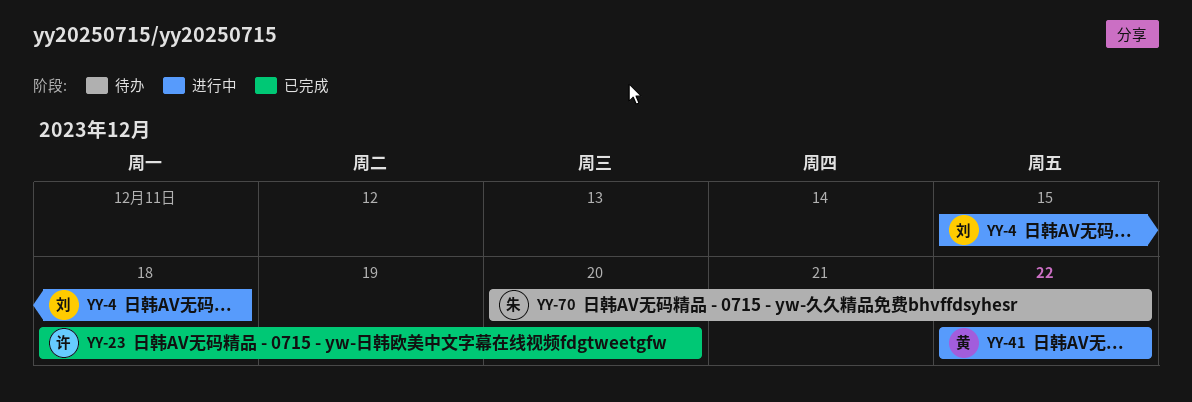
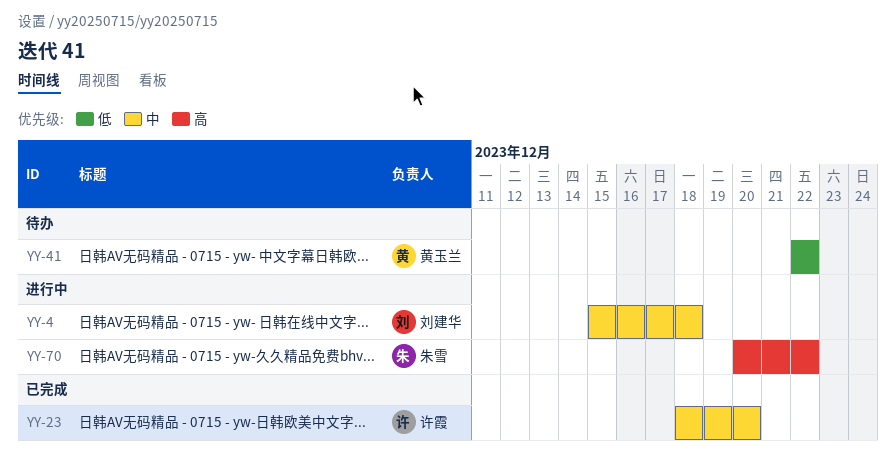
YY-41, status: 进行中 -> 待办
YY-70, status: 待办 -> 进行中

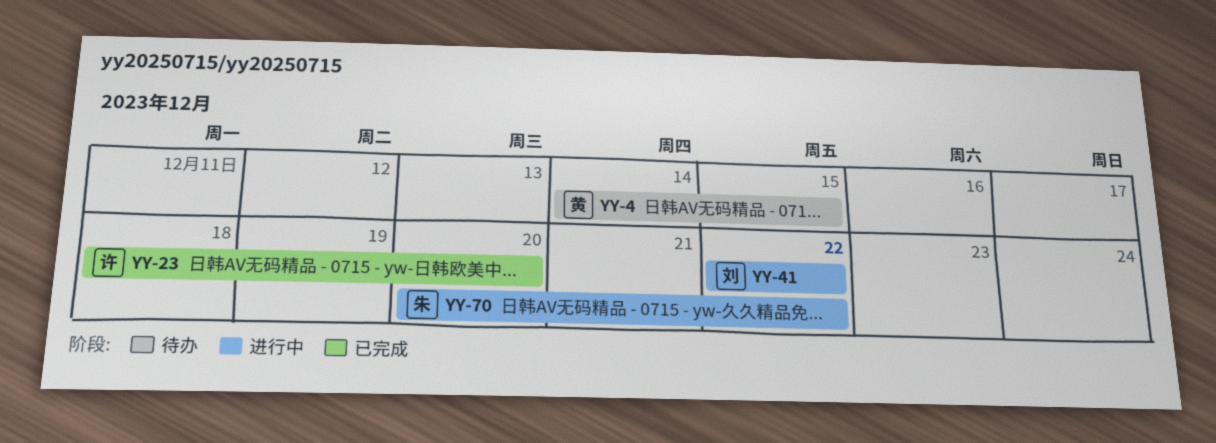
YY-4, status: 进行中 -> 待办
YY-4, owner: 刘建华 -> 黄玉兰
YY-4, start: Dec 15 -> Dec 14
YY-4, due: Dec 18 -> Dec 15
YY-41, status: 待办 -> 进行中
YY-41, owner: 黄玉兰 -> 刘建华

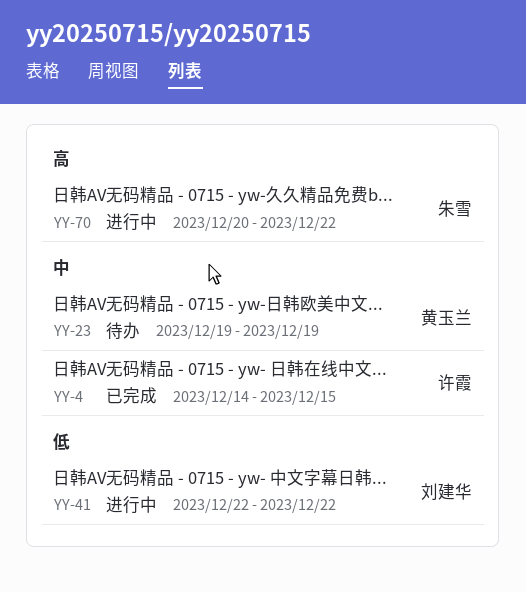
YY-4, status: 待办 -> 已完成
YY-4, owner: 黄玉兰 -> 许霞
YY-23, status: 已完成 -> 待办
YY-23, owner: 许霞 -> 黄玉兰
YY-23, start: Dec 18 -> Dec 19
YY-23, due: Dec 20 -> Dec 19

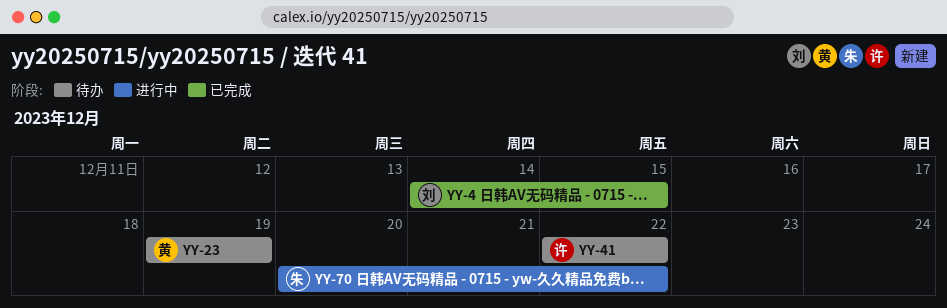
YY-4, owner: 许霞 -> 刘建华
YY-41, status: 进行中 -> 待办
YY-41, owner: 刘建华 -> 许霞

